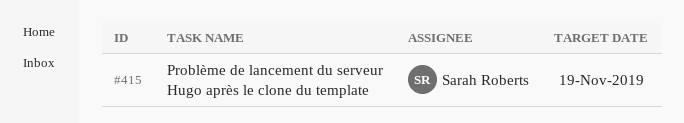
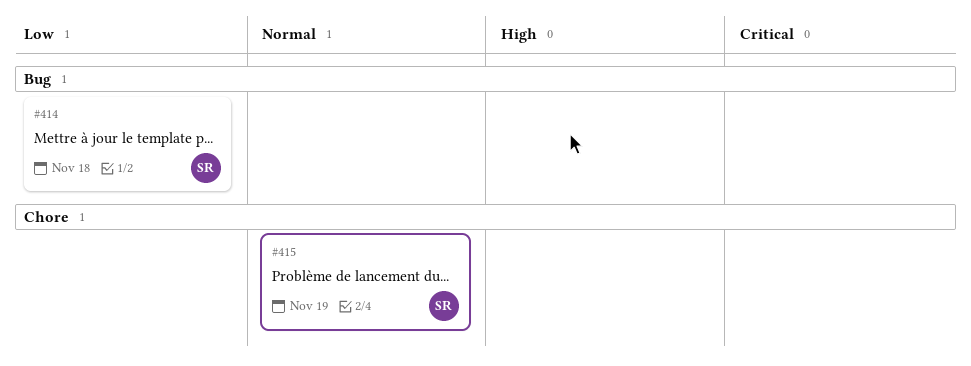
#414: none -> present

